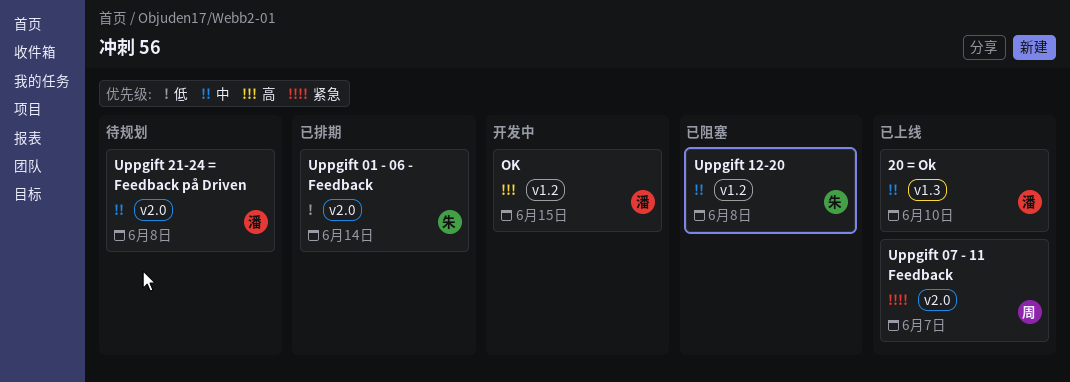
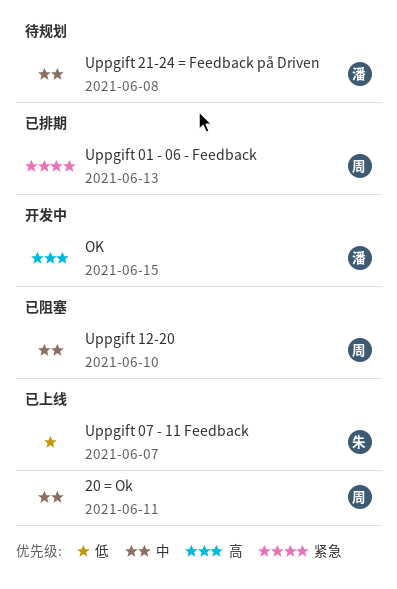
20 = Ok, owner: 潘 -> 周
20 = Ok, due: Jun 10 -> Jun 11
Uppgift 01 - 06 - Feedback, owner: 朱 -> 周
Uppgift 01 - 06 - Feedback, priority: 低 -> 紧急
Uppgift 01 - 06 - Feedback, due: Jun 14 -> Jun 13
Uppgift 07 - 11 Feedback, owner: 周 -> 朱
Uppgift 07 - 11 Feedback, priority: 紧急 -> 低
Uppgift 12-20, owner: 朱 -> 周
Uppgift 12-20, due: Jun 8 -> Jun 10

